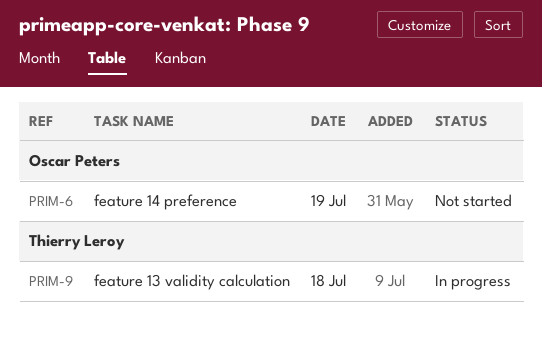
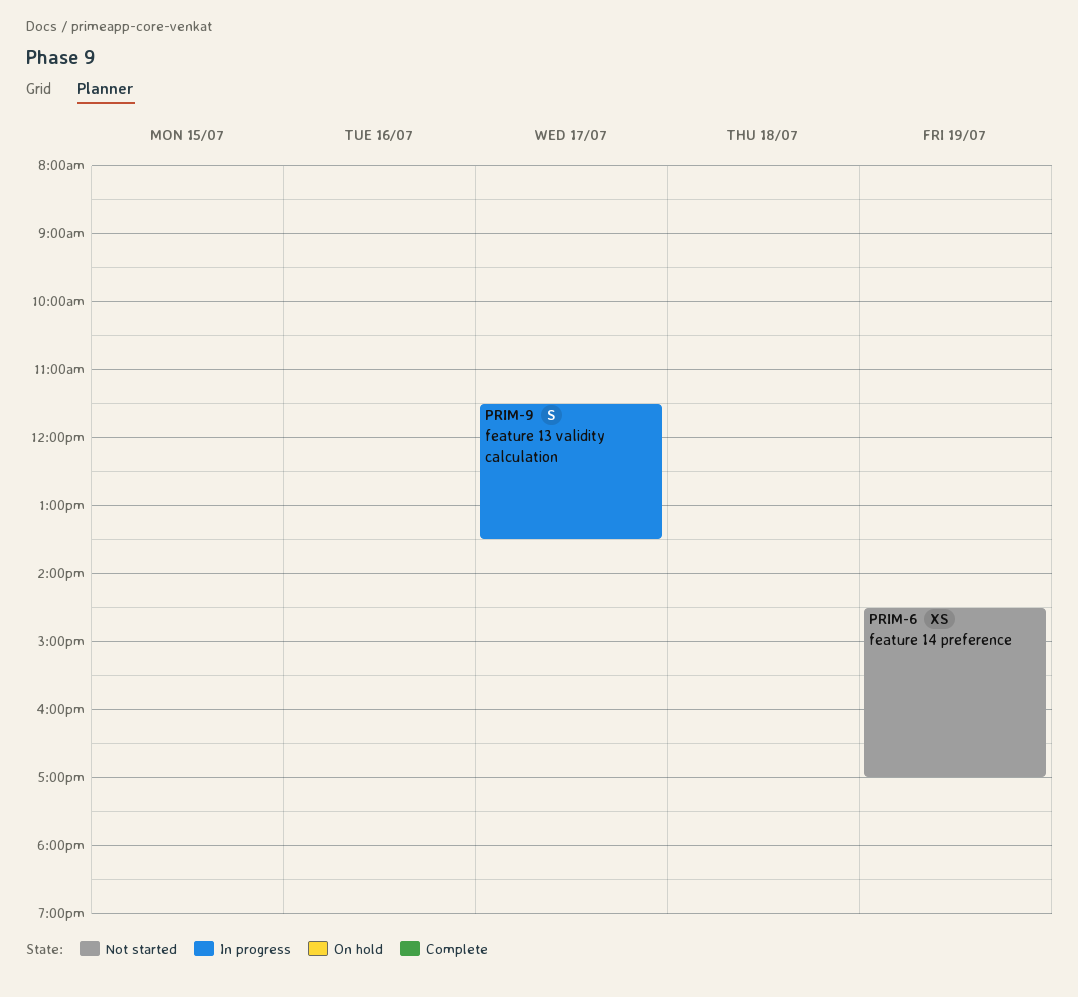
PRIM-9, day: Jul 18 -> Jul 17

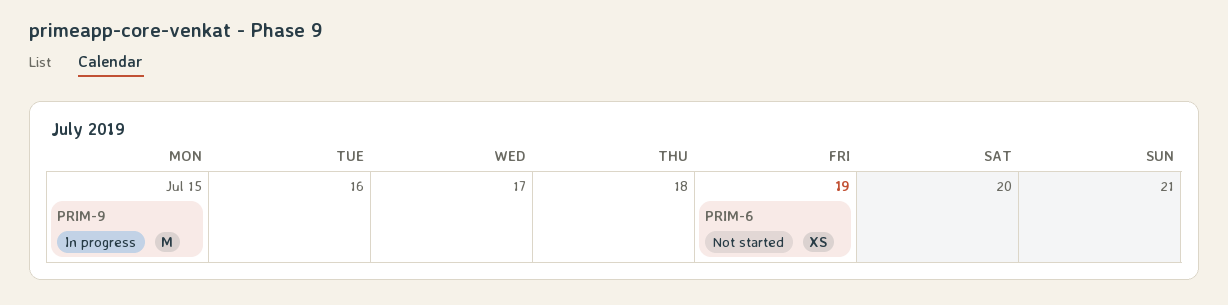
PRIM-9, estimate: S -> M
PRIM-9, day: Jul 17 -> Jul 15

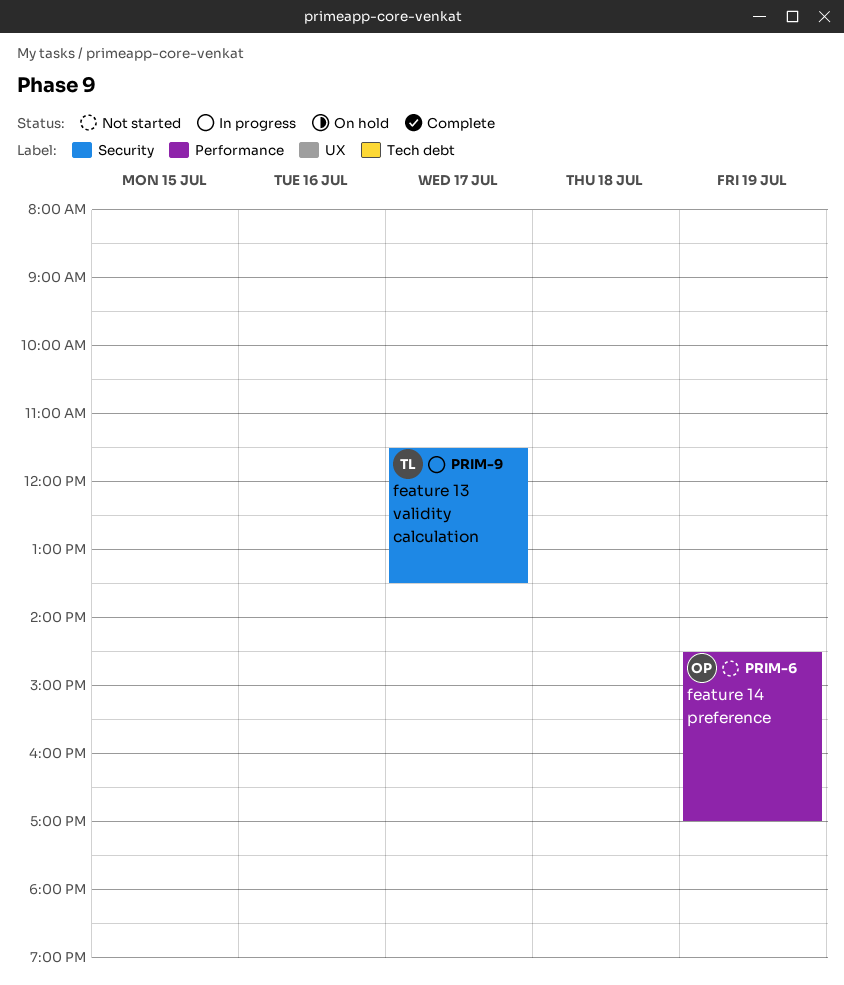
PRIM-9, day: Jul 15 -> Jul 17

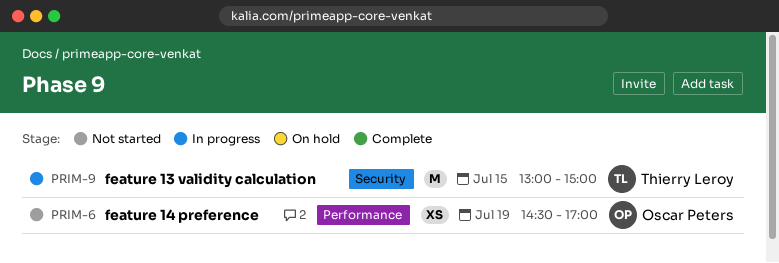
PRIM-9, day: Jul 17 -> Jul 15
PRIM-9, begins: 11:30 -> 13:00
PRIM-9, ends: 13:30 -> 15:00

